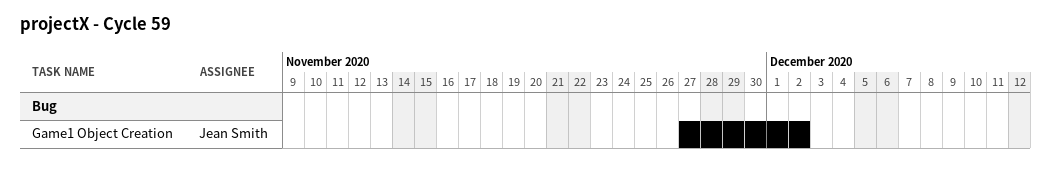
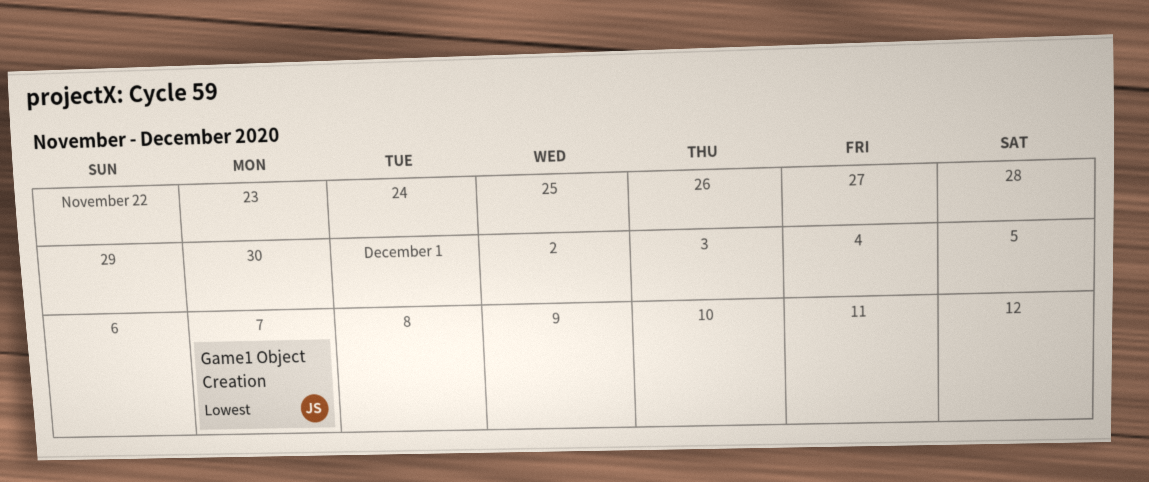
Game1 Object Creation, due: Dec 2 -> Dec 7

